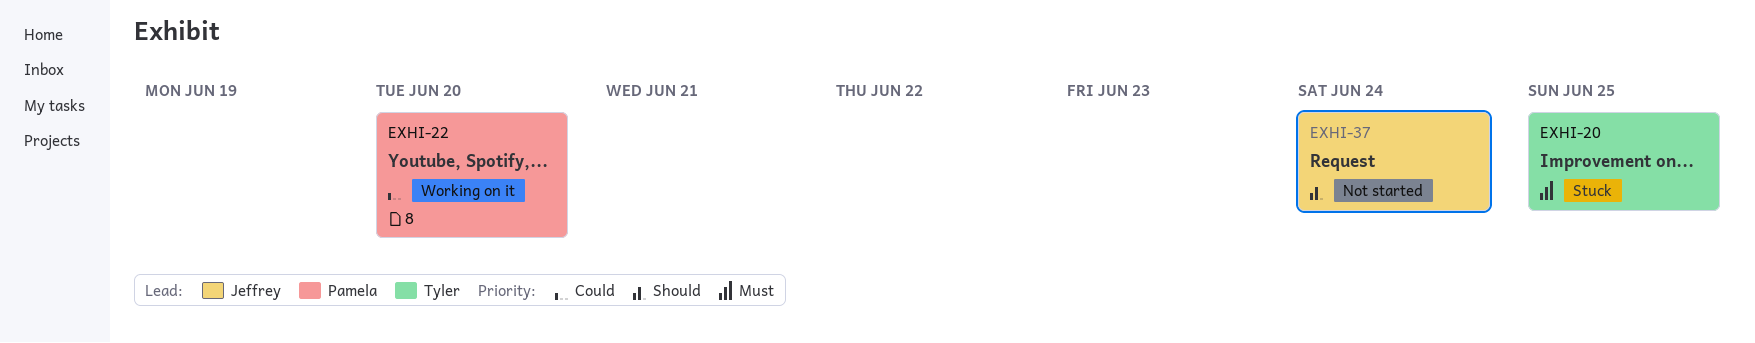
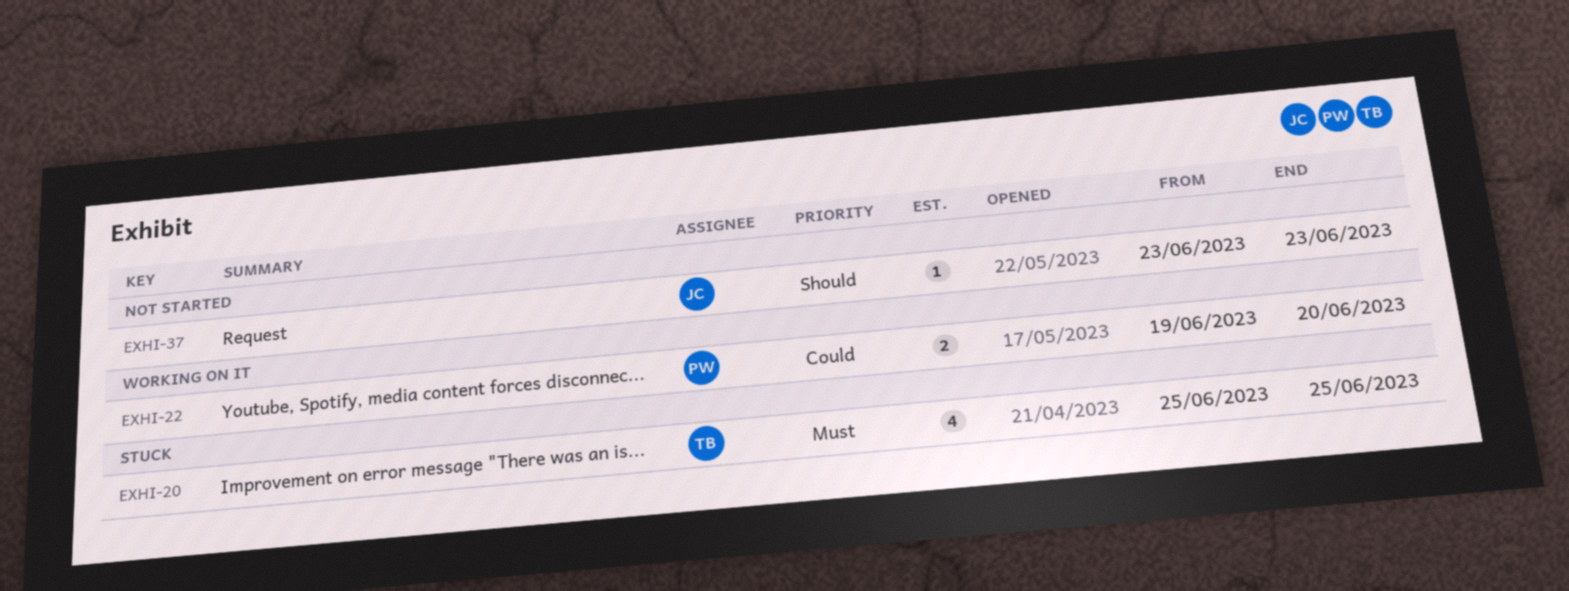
EXHI-37, due: Jun 24 -> Jun 23

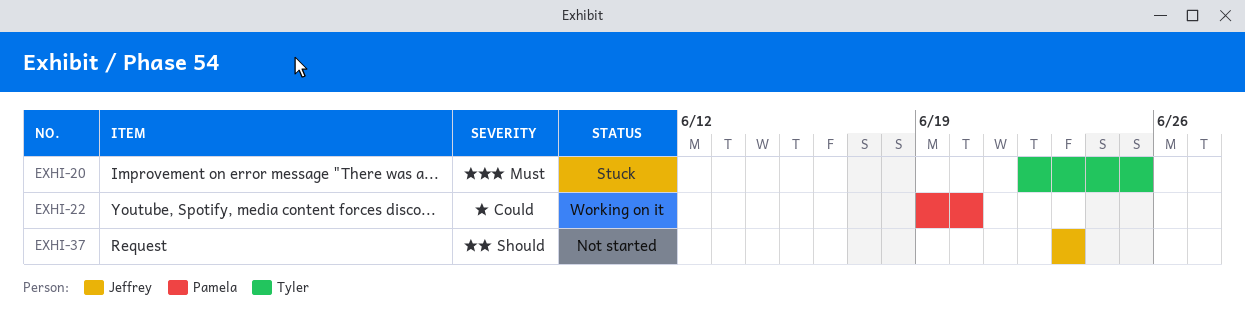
EXHI-20, start: Jun 25 -> Jun 22

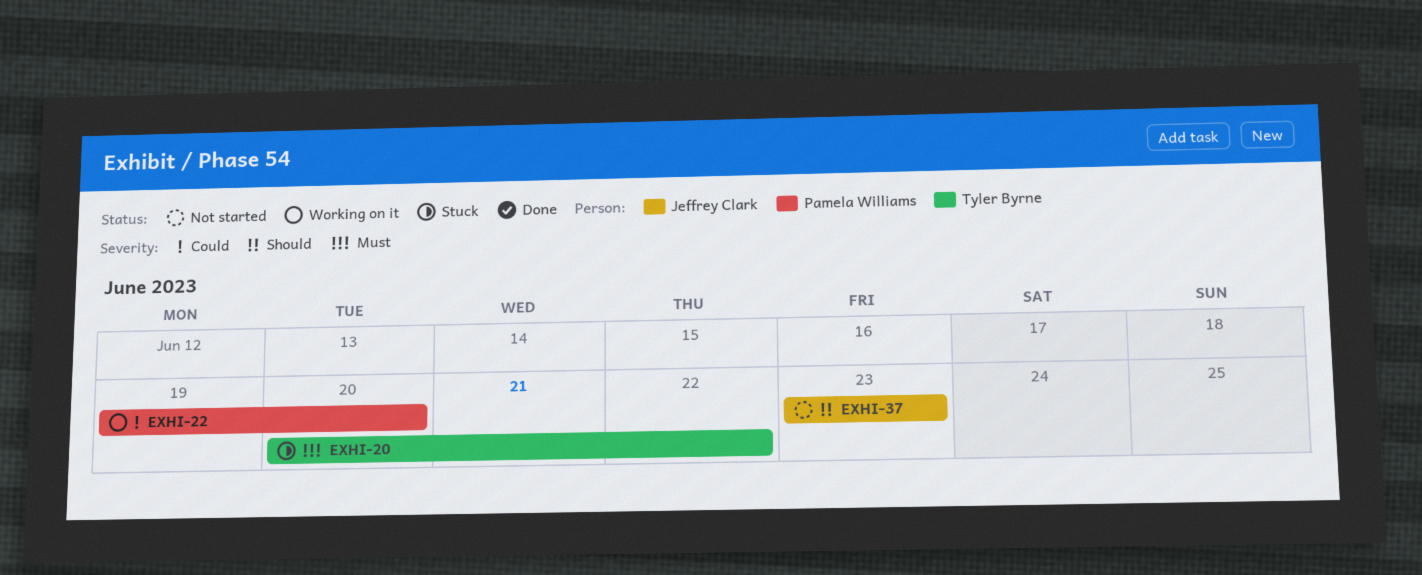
EXHI-20, start: Jun 22 -> Jun 20
EXHI-20, due: Jun 25 -> Jun 22

